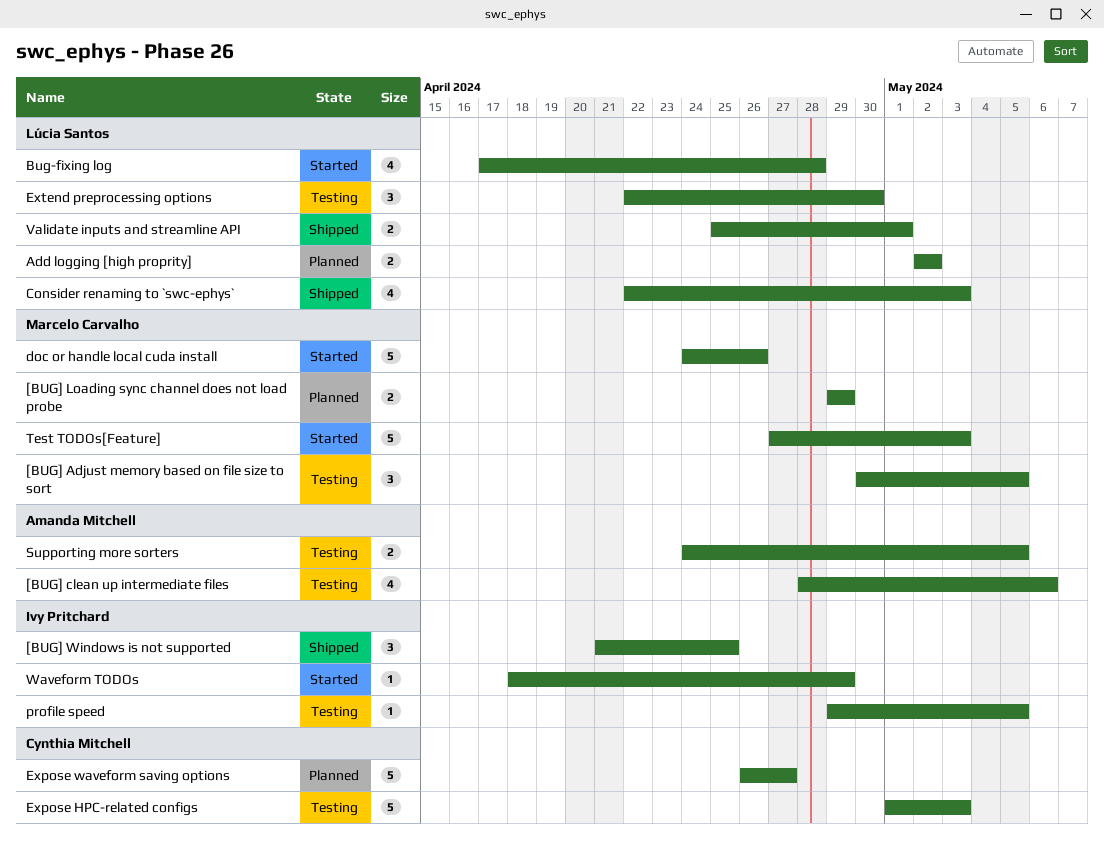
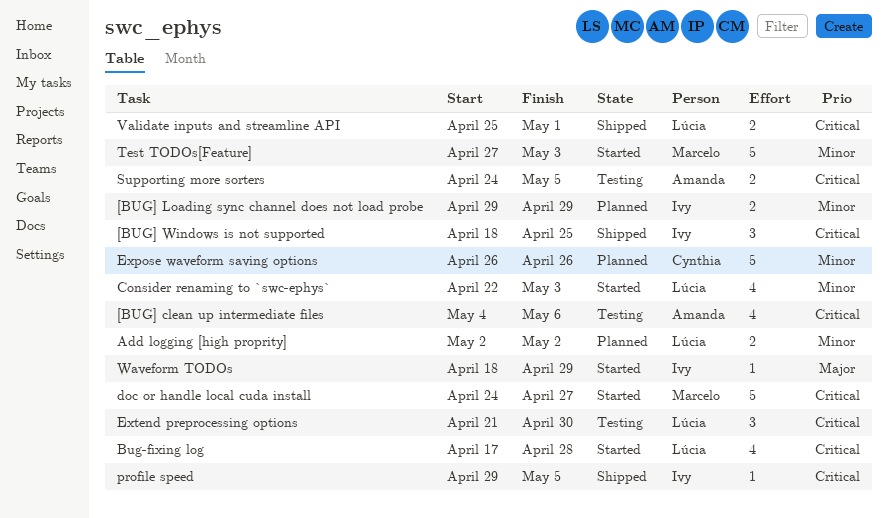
[BUG] Adjust memory based on file size to sort: present -> none
[BUG] clean up intermediate files, start: Apr 28 -> May 4
[BUG] Loading sync channel does not load probe, owner: Marcelo Carvalho -> Ivy Pritchard
[BUG] Windows is not supported, start: Apr 21 -> Apr 18
Consider renaming to `swc-ephys`, status: Shipped -> Started
doc or handle local cuda install, due: Apr 26 -> Apr 27
Expose HPC-related configs: present -> none
Expose waveform saving options, due: Apr 27 -> Apr 26
Extend preprocessing options, start: Apr 22 -> Apr 21
profile speed, status: Testing -> Shipped

